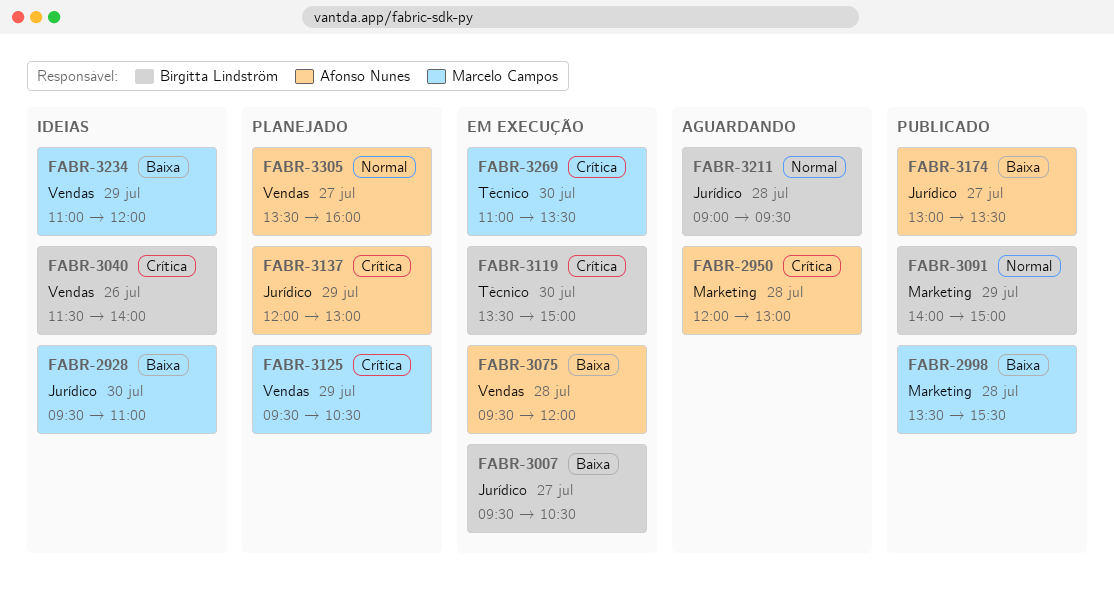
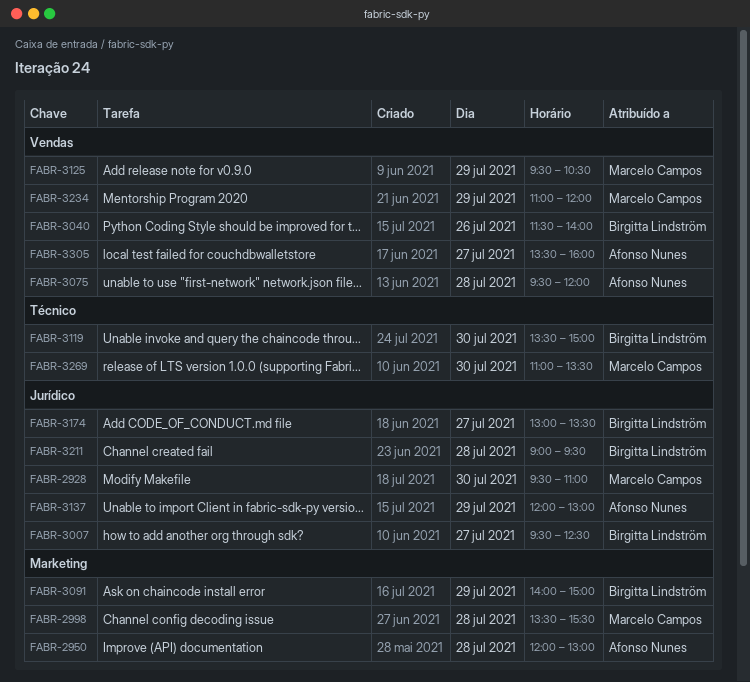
FABR-3007, ends: 10:30 -> 12:30
FABR-3174, owner: Afonso Nunes -> Birgitta Lindström

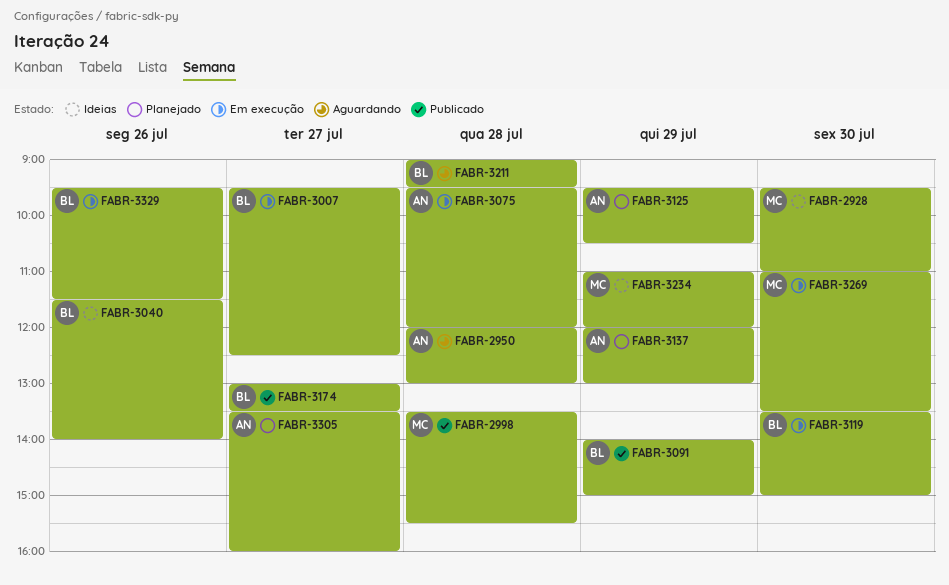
FABR-3125, owner: Marcelo Campos -> Afonso Nunes
FABR-3329: none -> present

